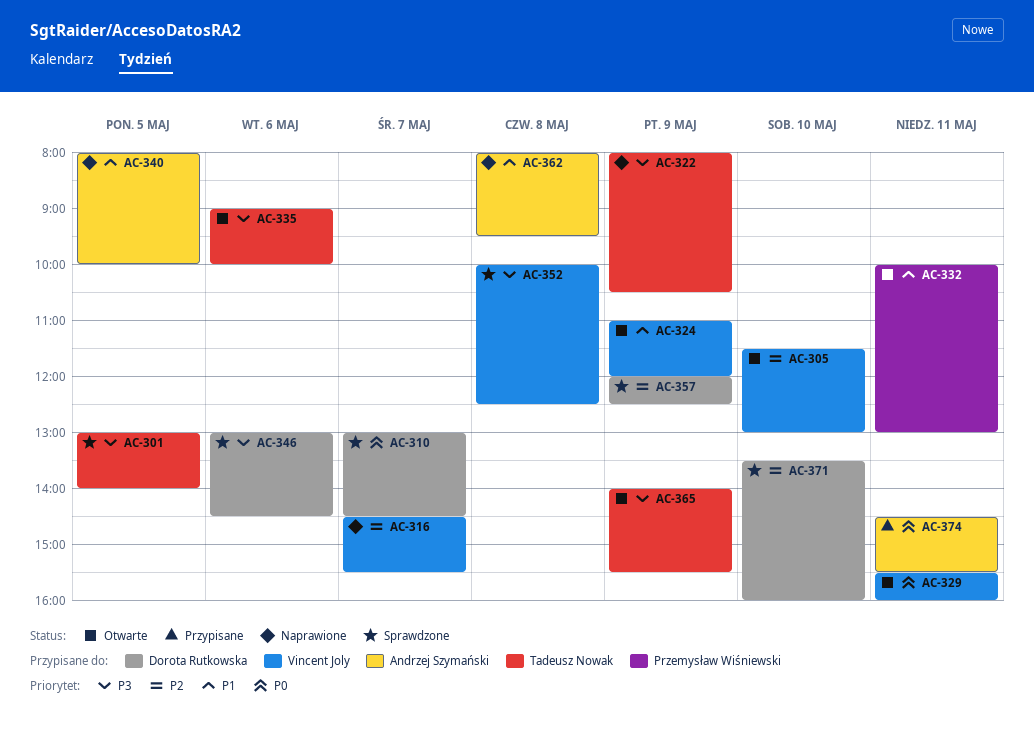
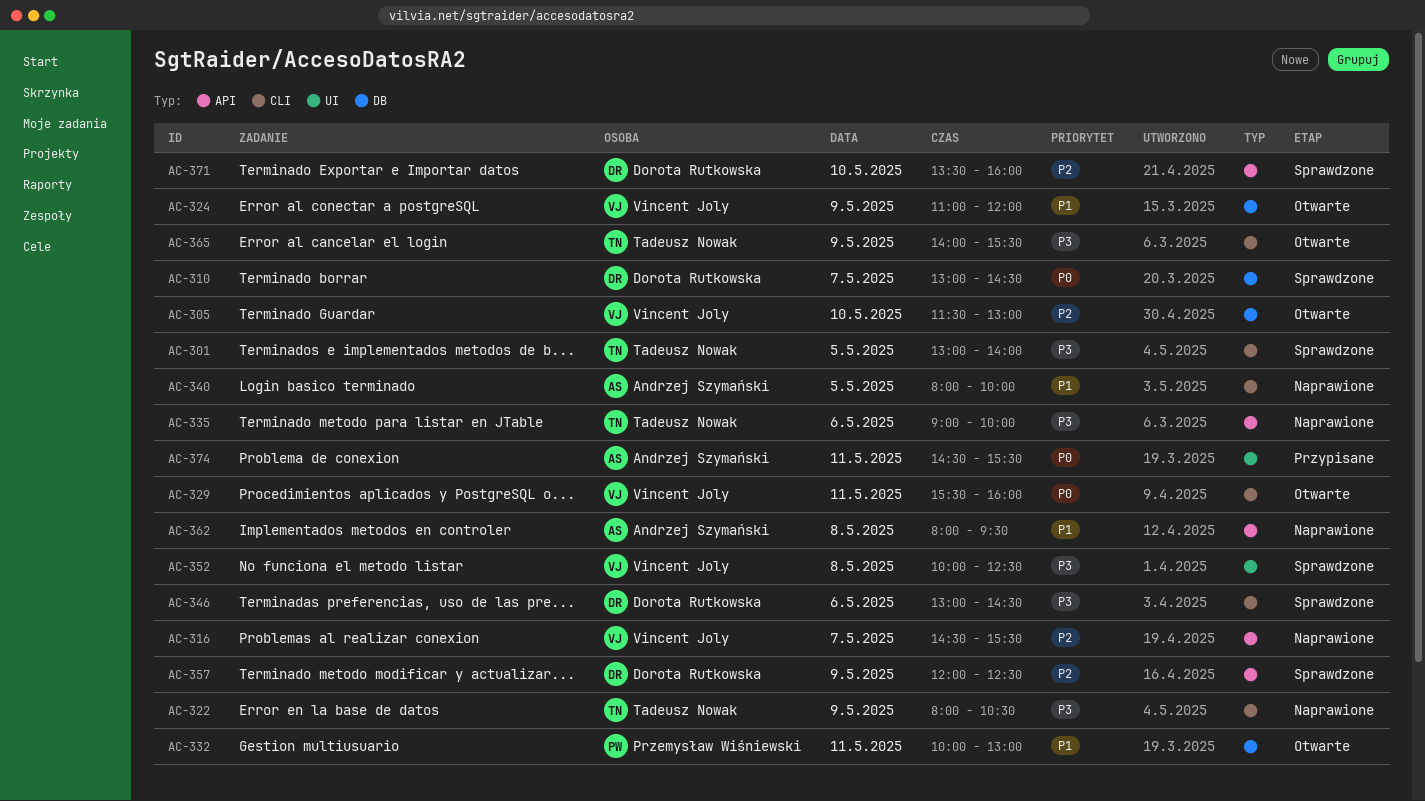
AC-335, status: Otwarte -> Naprawione

